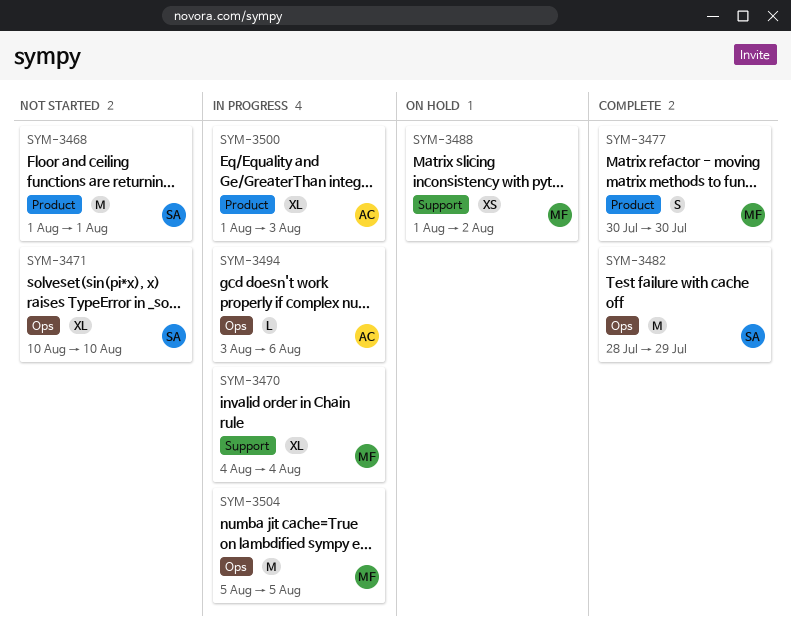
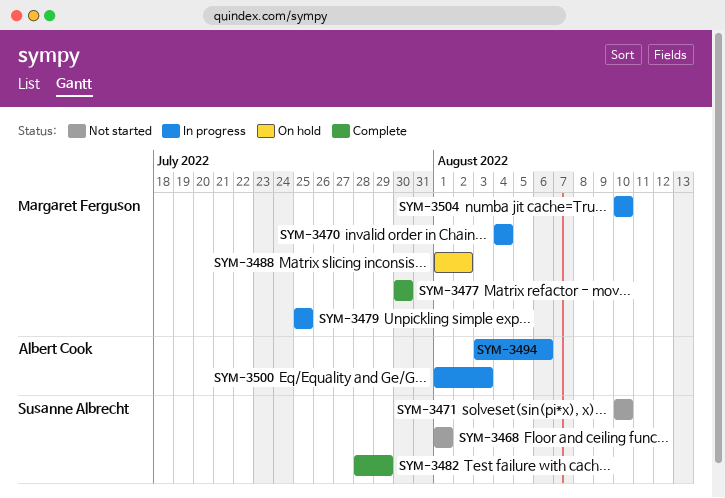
SYM-3479: none -> present
SYM-3504, start: Aug 5 -> Aug 10
SYM-3504, due: Aug 5 -> Aug 10

